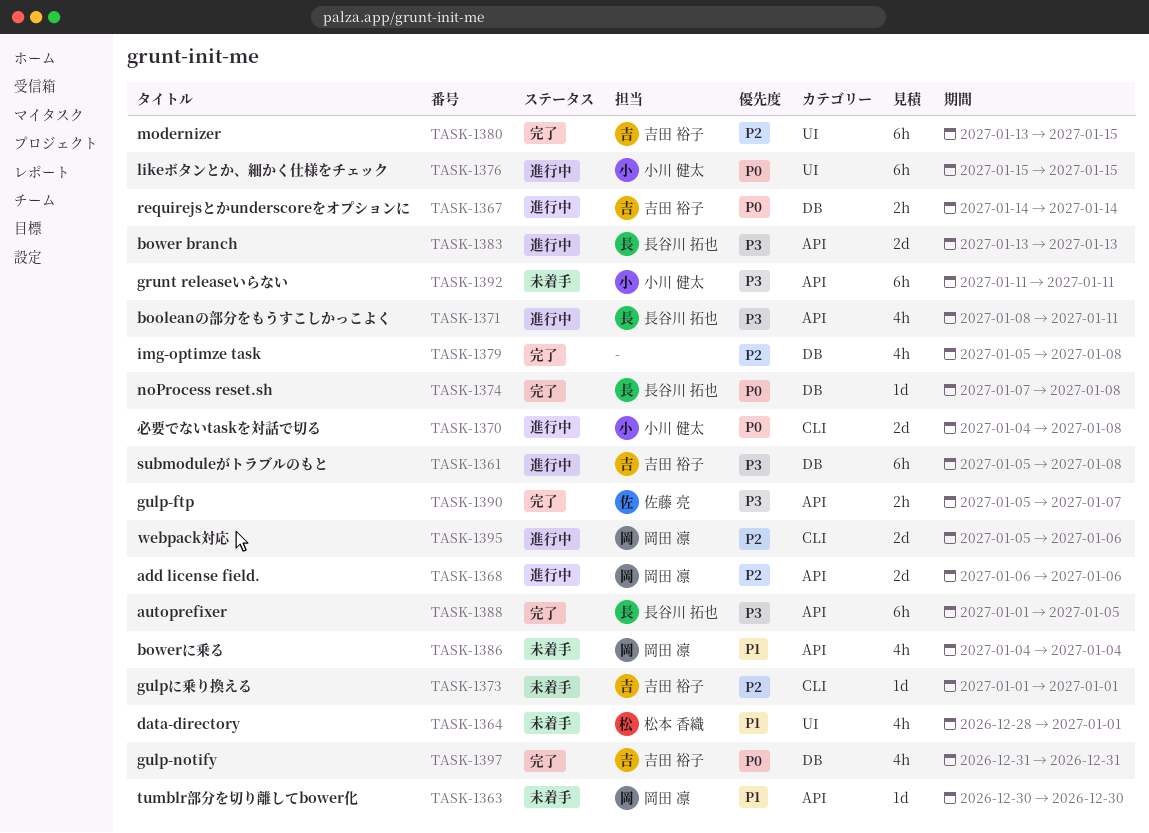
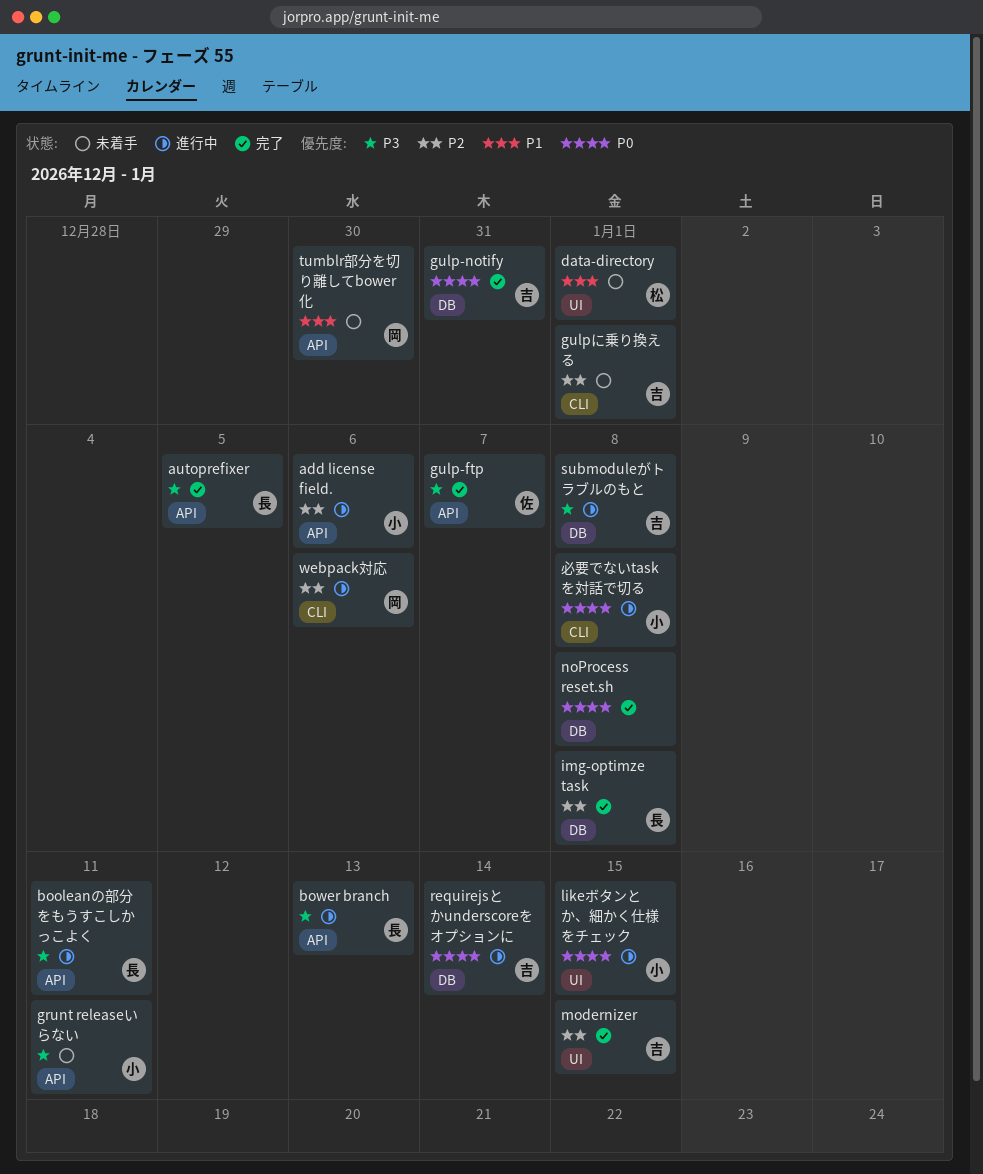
add license field., owner: 岡田 凛 -> 小川 健太
bowerに乗る: present -> none
img-optimze task, owner: none -> 長谷川 拓也
noProcess reset.sh, owner: 長谷川 拓也 -> none

